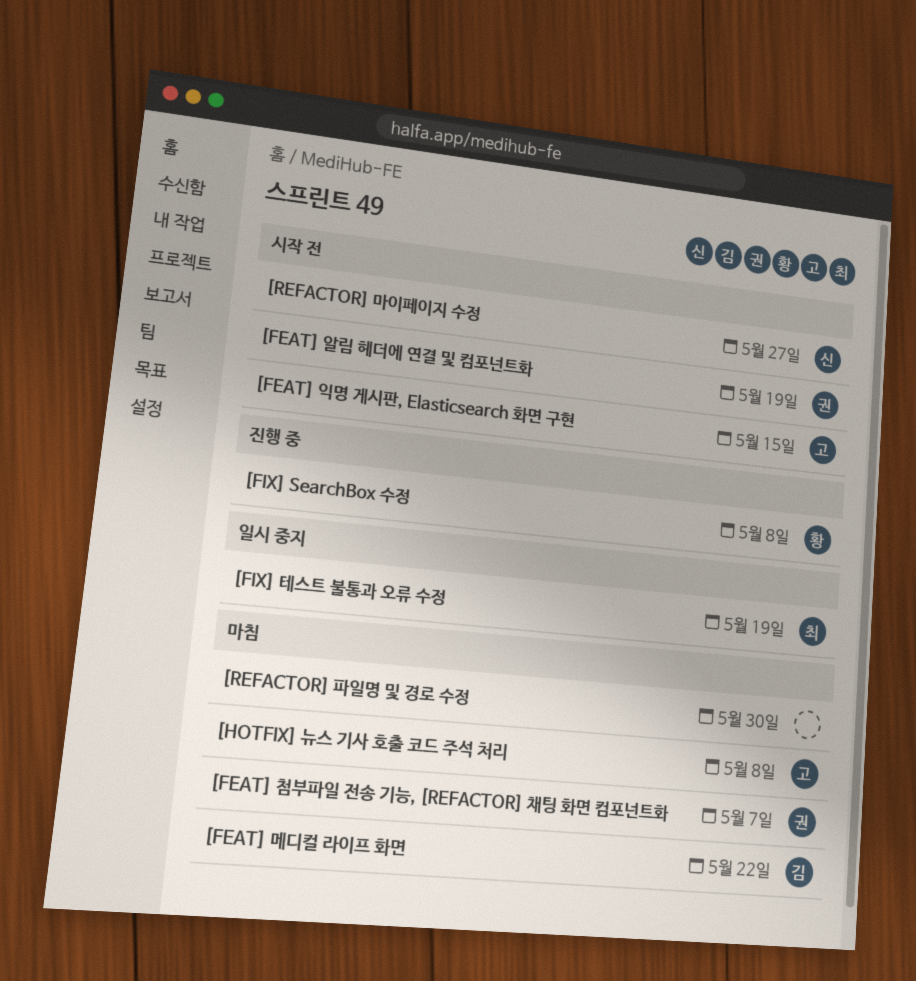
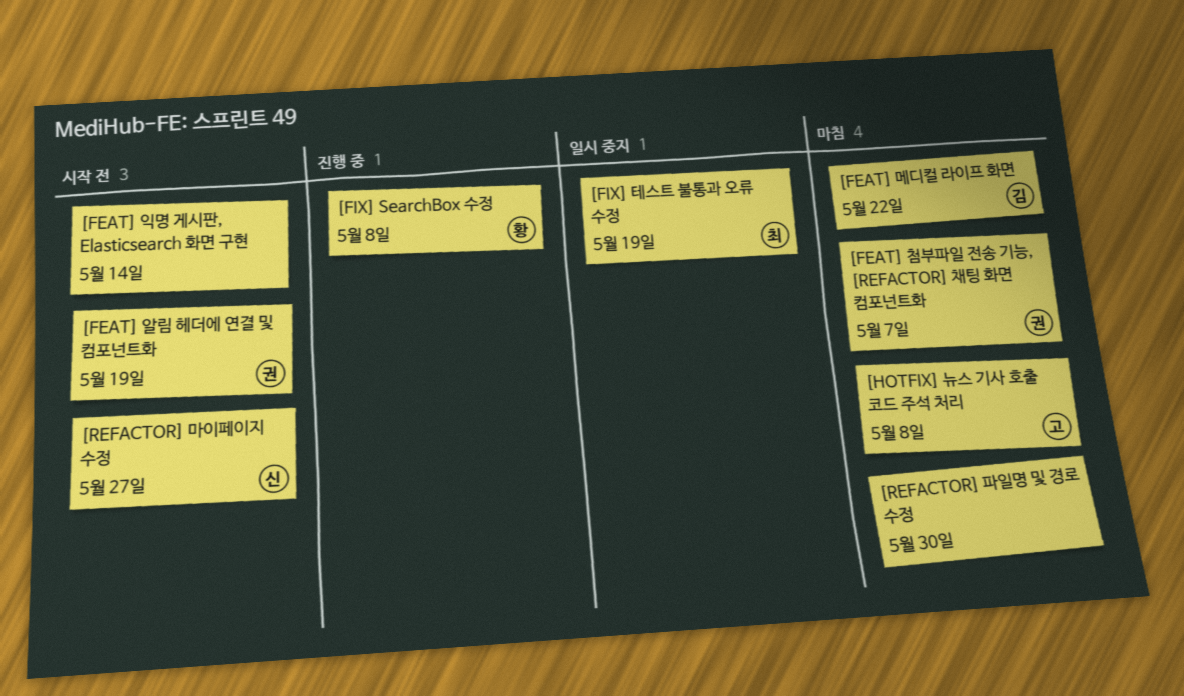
[FEAT] 익명 게시판, Elasticsearch 화면 구현, owner: 고 -> none
[FEAT] 익명 게시판, Elasticsearch 화면 구현, due: May 15 -> May 14

